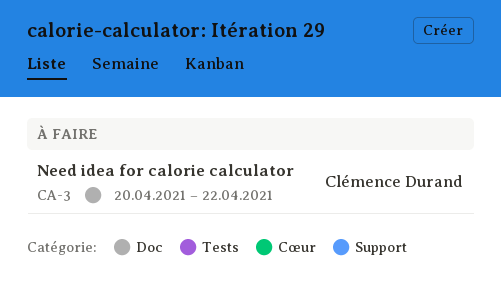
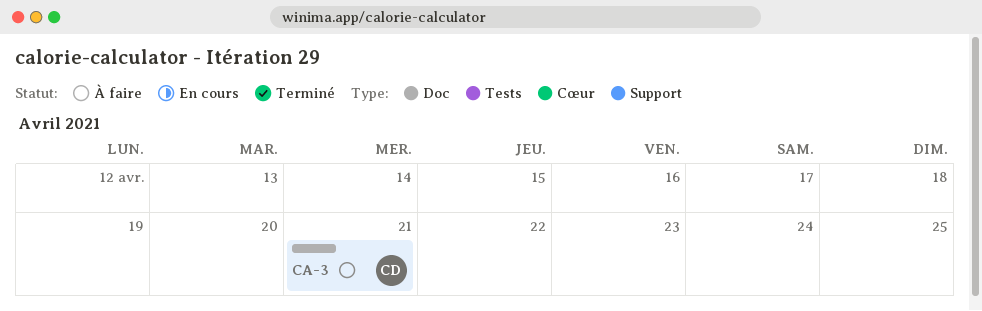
CA-3, due: Apr 22 -> Apr 21

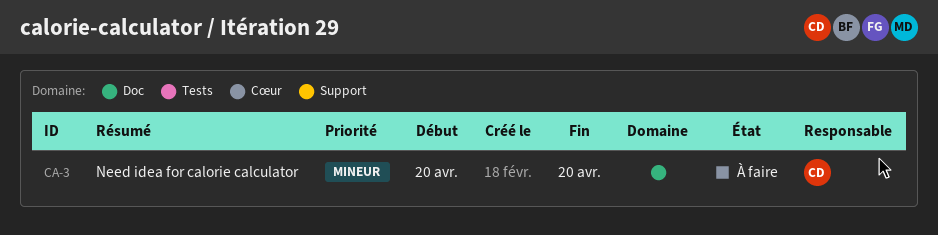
CA-3, due: Apr 21 -> Apr 20

